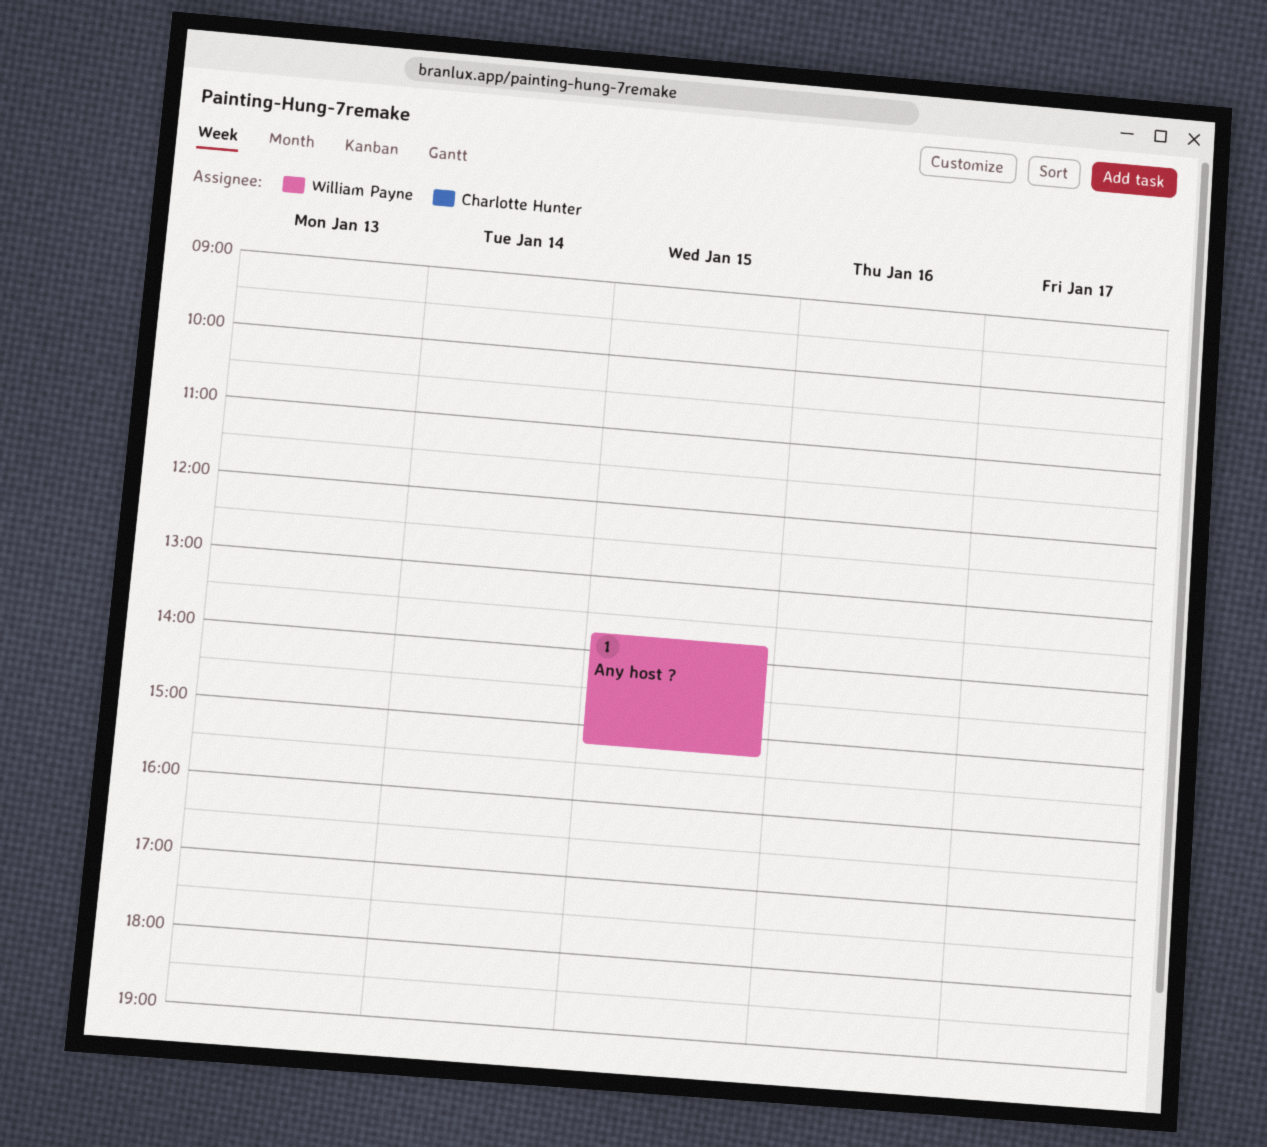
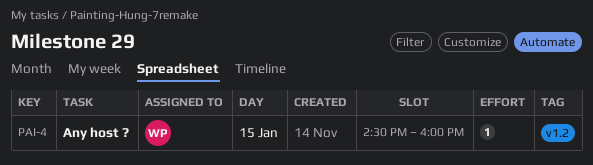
Any host ?, begins: 13:45 -> 14:30
Any host ?, ends: 15:15 -> 16:00

